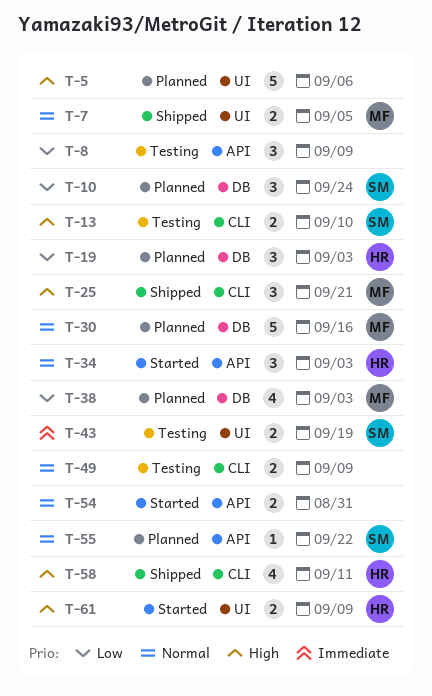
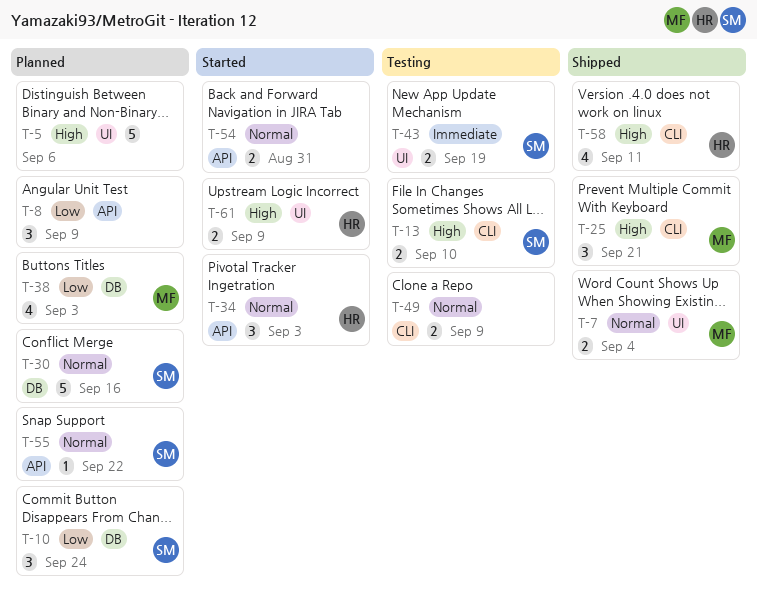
T-7, due: Sep 5 -> Sep 4
T-8, status: Testing -> Planned
T-19: present -> none
T-30, owner: MF -> SM

